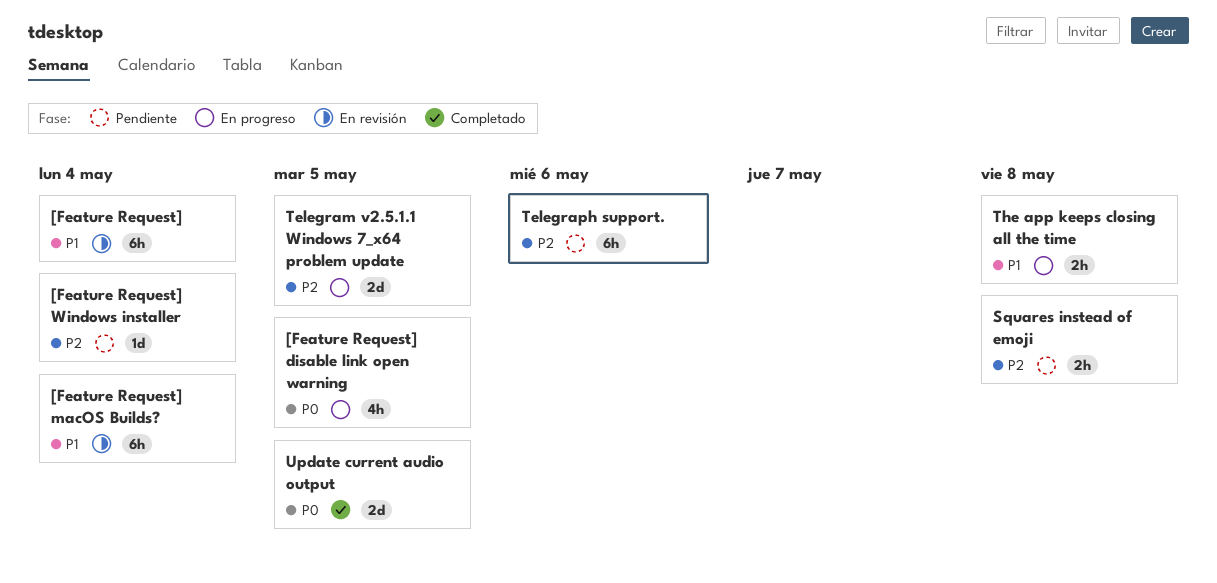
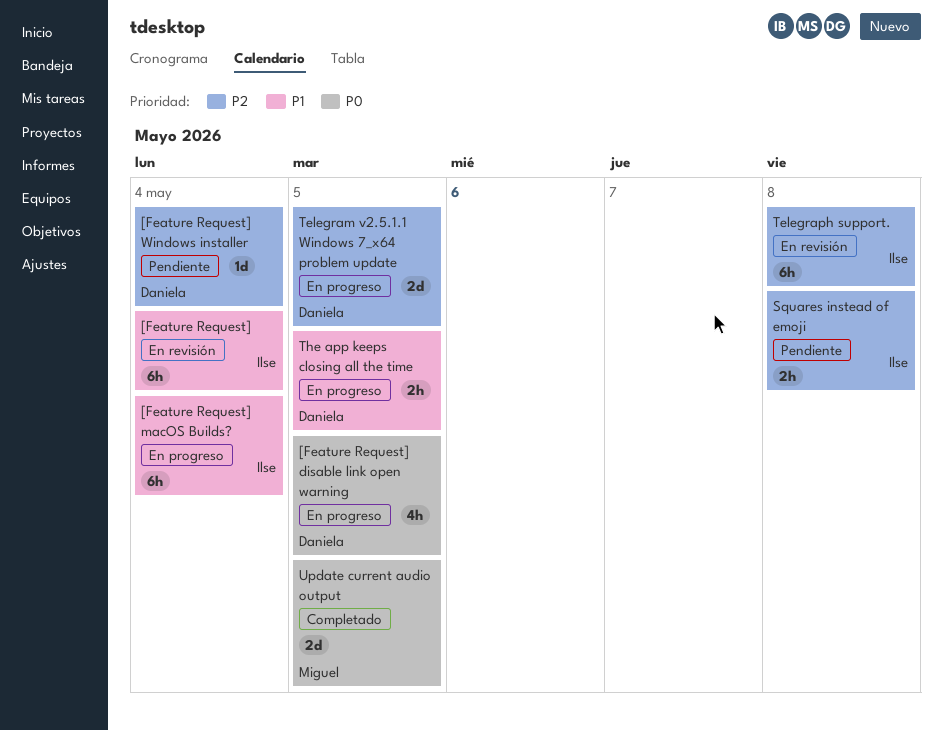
[Feature Request] macOS Builds?, status: En revisión -> En progreso
Telegraph support., status: Pendiente -> En revisión
Telegraph support., due: May 6 -> May 8
The app keeps closing all the time, due: May 8 -> May 5

